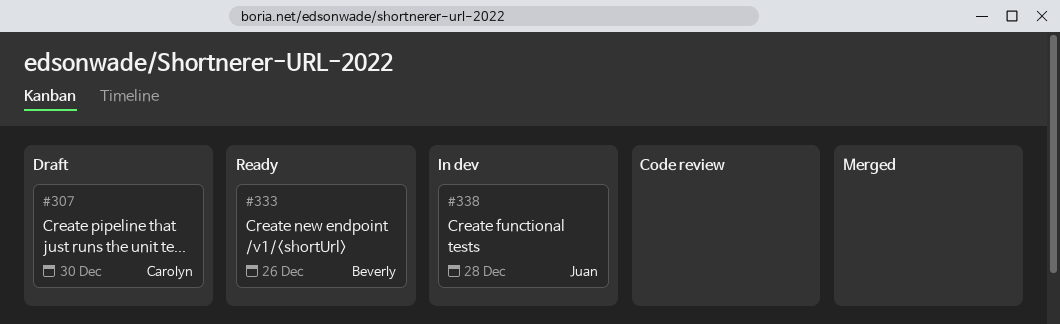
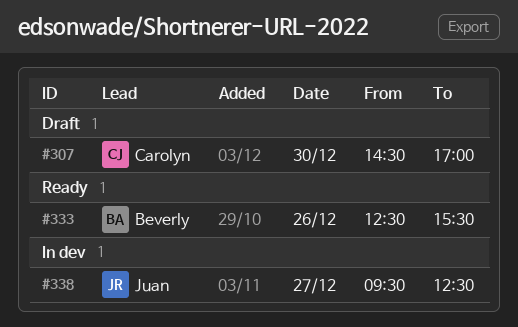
#338, day: Dec 28 -> Dec 27

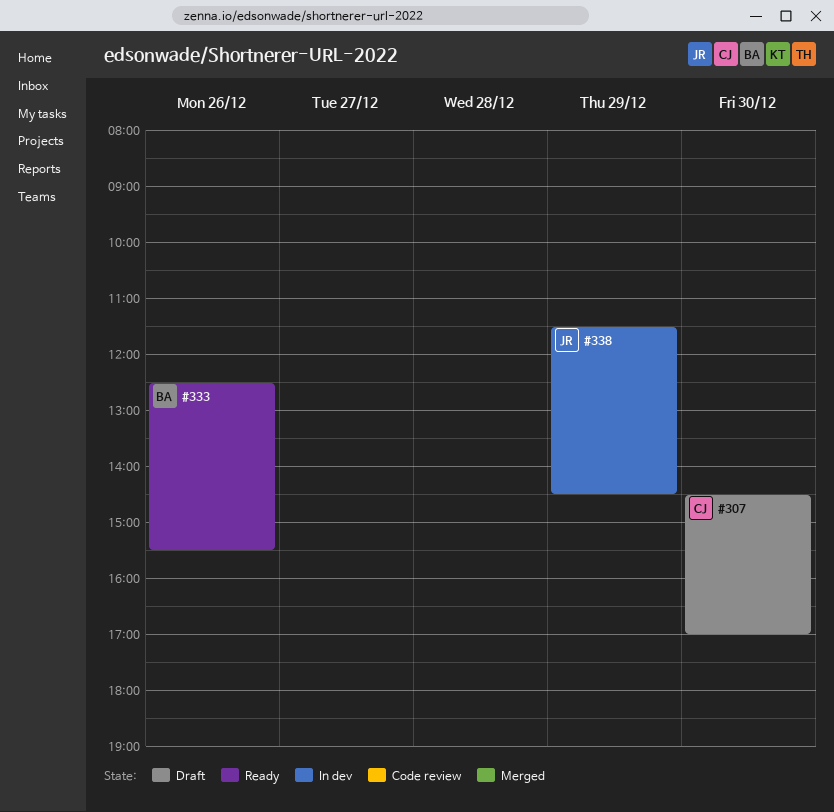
#338, day: Dec 27 -> Dec 29
#338, begins: 09:30 -> 11:30
#338, ends: 12:30 -> 14:30

